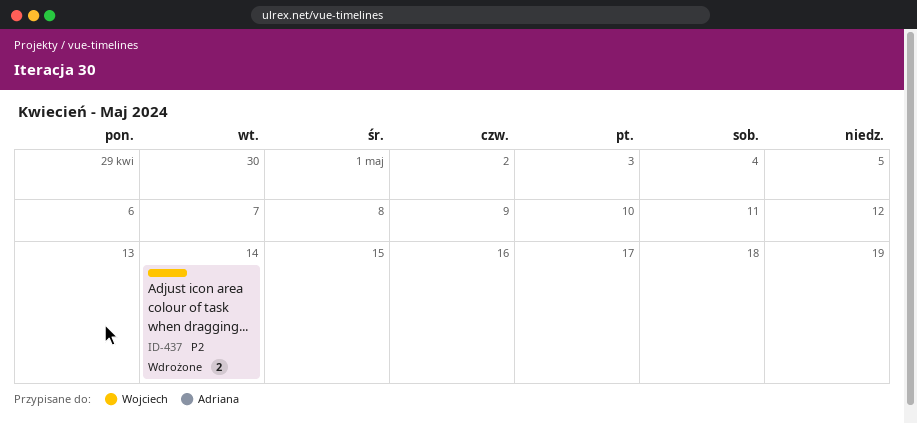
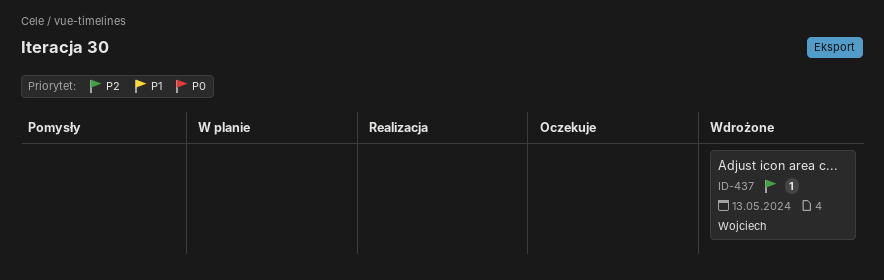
ID-437, estimate: 2 -> 1
ID-437, due: May 14 -> May 13

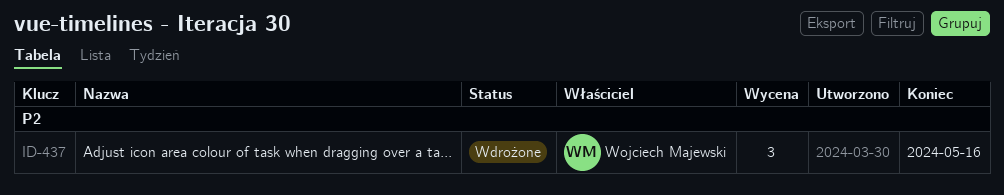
ID-437, estimate: 1 -> 3
ID-437, due: May 13 -> May 16

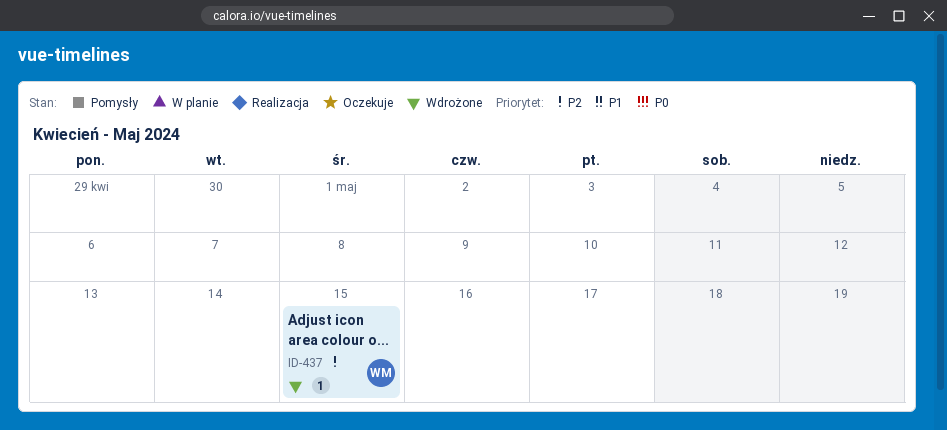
ID-437, estimate: 3 -> 1
ID-437, due: May 16 -> May 15

